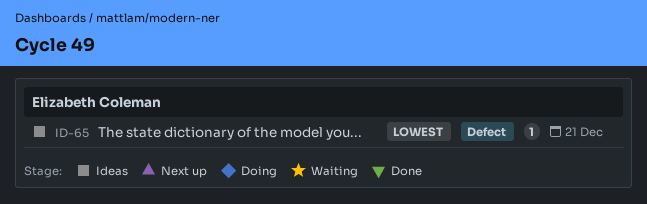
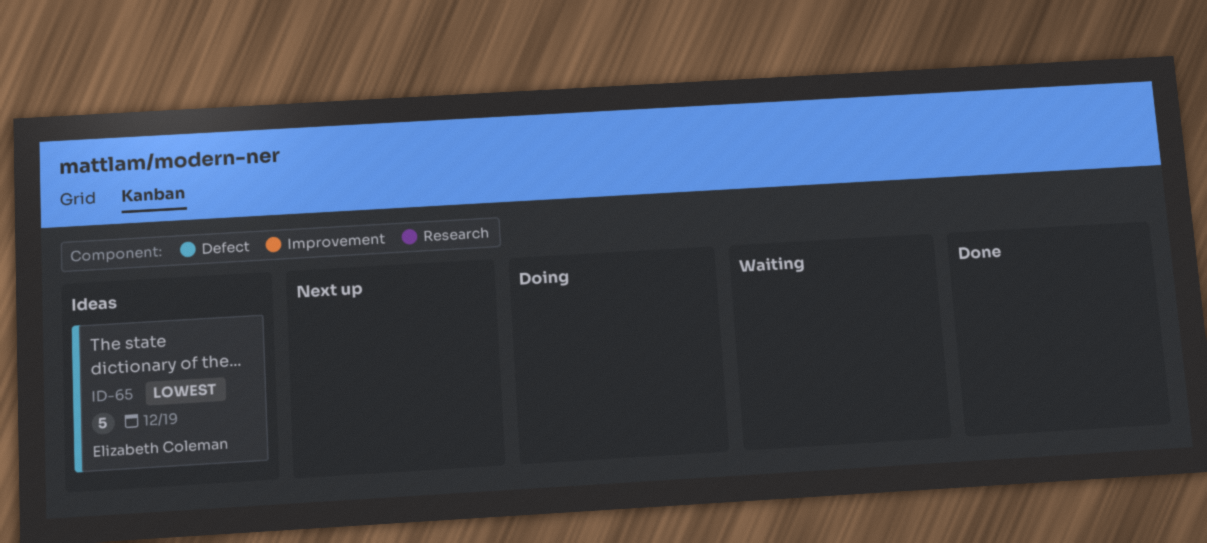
ID-65, estimate: 1 -> 5
ID-65, due: Dec 21 -> Dec 19

